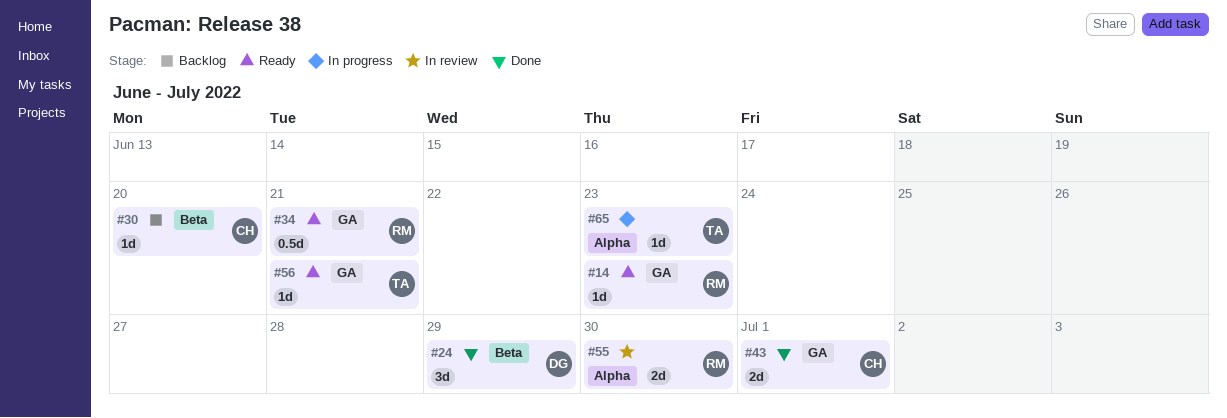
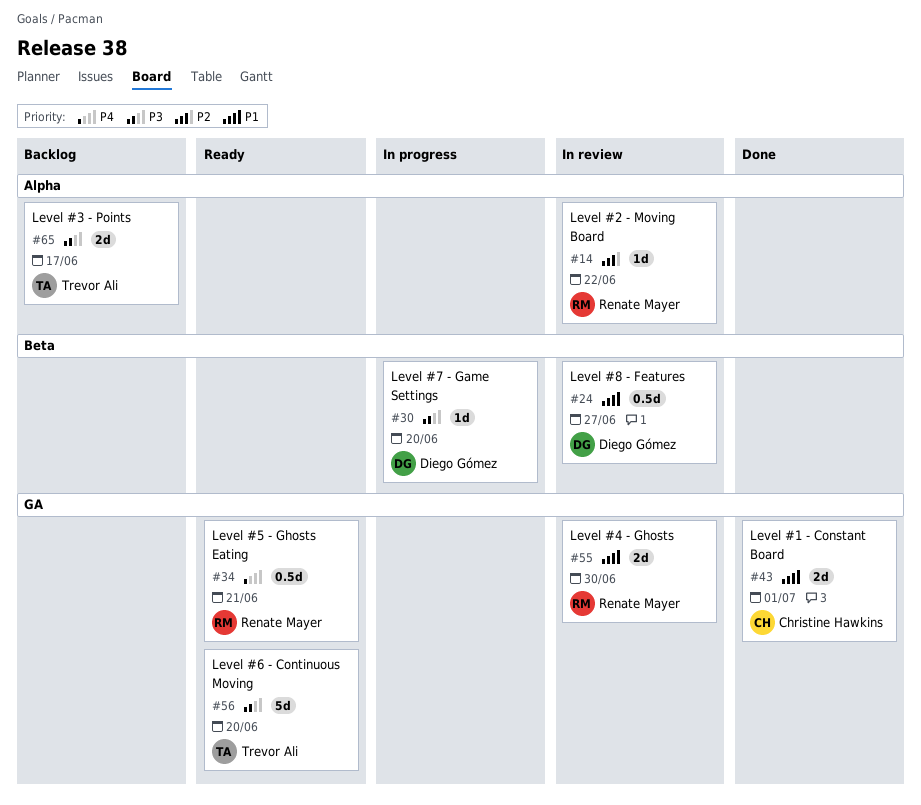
#14, status: Ready -> In review
#14, label: GA -> Alpha
#14, due: Jun 23 -> Jun 22
#24, status: Done -> In review
#24, estimate: 3d -> 0.5d
#24, due: Jun 29 -> Jun 27
#30, status: Backlog -> In progress
#30, owner: Christine Hawkins -> Diego Gómez
#55, label: Alpha -> GA
#56, estimate: 1d -> 5d
#56, due: Jun 21 -> Jun 20
#65, status: In progress -> Backlog
#65, estimate: 1d -> 2d
#65, due: Jun 23 -> Jun 17

